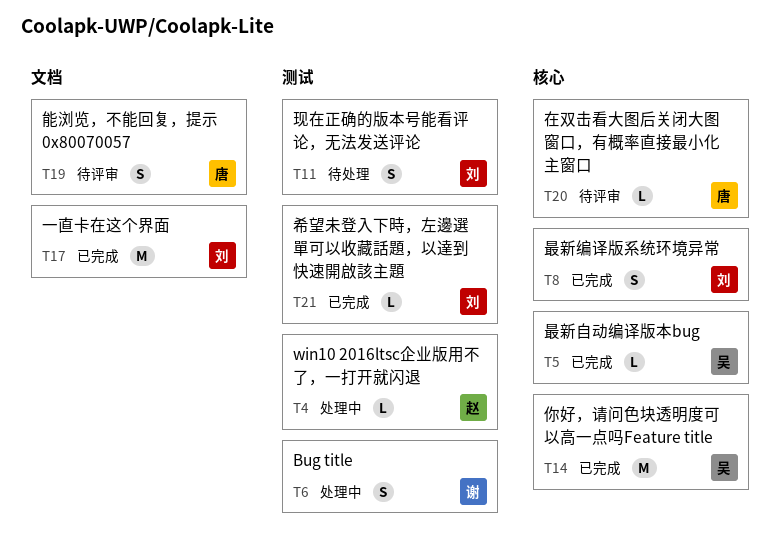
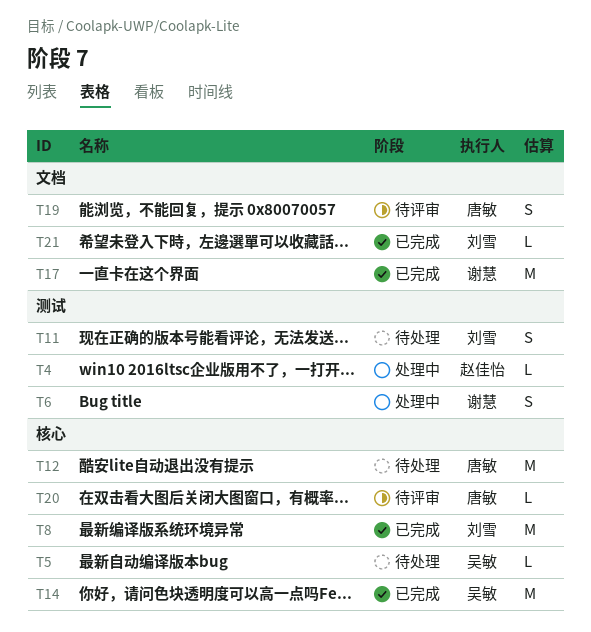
T5, status: 已完成 -> 待处理
T8, estimate: S -> M
T12: none -> present
T17, owner: 刘雪 -> 谢慧
T21, label: 测试 -> 文档

